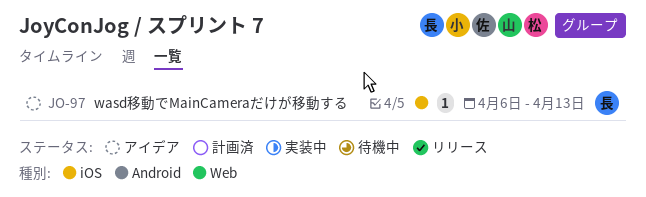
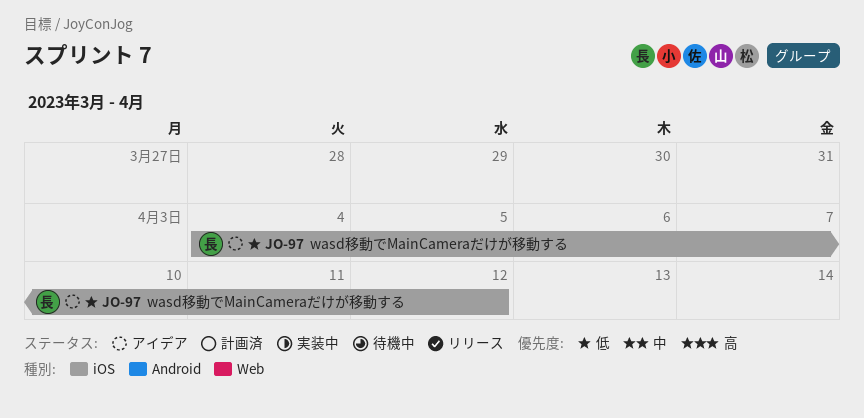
JO-97, start: Apr 6 -> Apr 4
JO-97, due: Apr 13 -> Apr 12

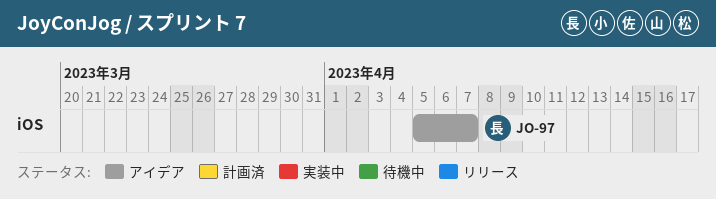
JO-97, start: Apr 4 -> Apr 5
JO-97, due: Apr 12 -> Apr 7

